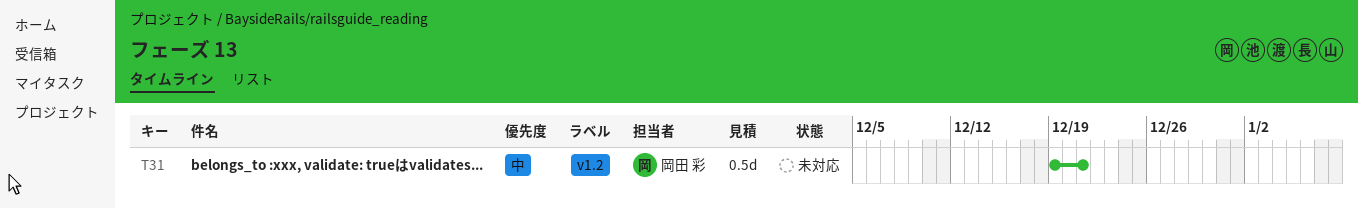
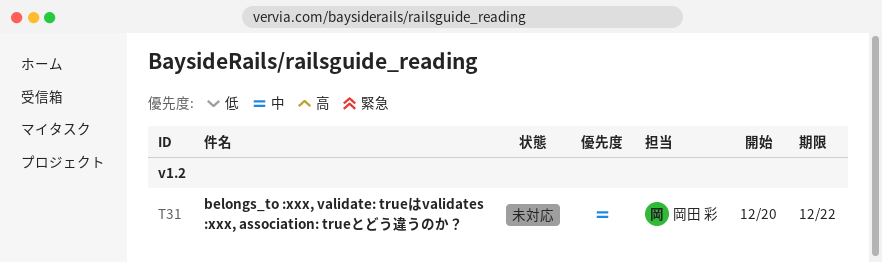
T31, start: Dec 19 -> Dec 20
T31, due: Dec 21 -> Dec 22

